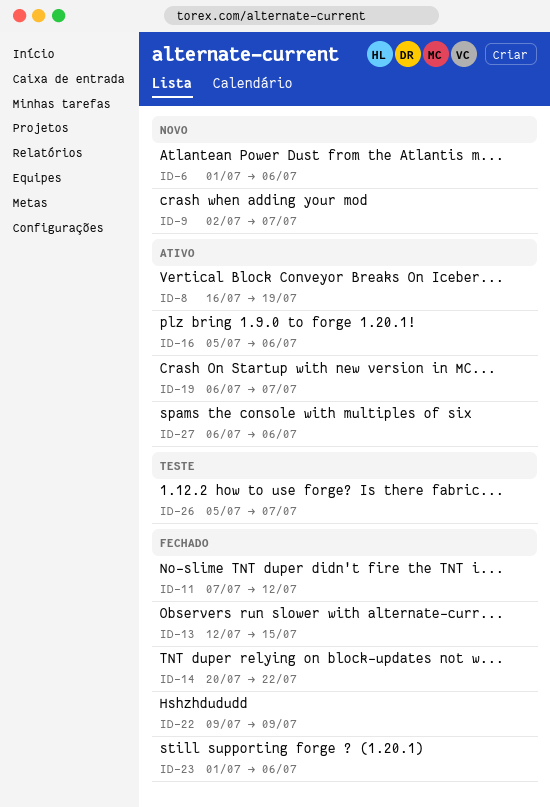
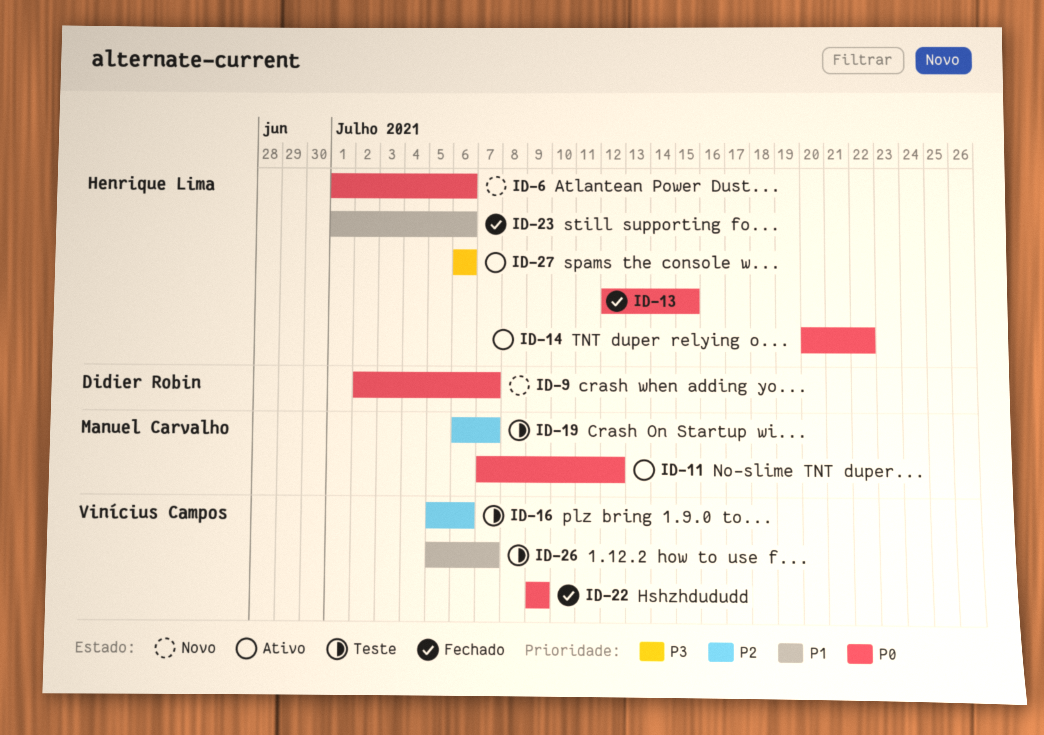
ID-8: present -> none
ID-11, status: Fechado -> Ativo
ID-14, status: Fechado -> Ativo
ID-16, status: Ativo -> Teste
ID-19, status: Ativo -> Teste

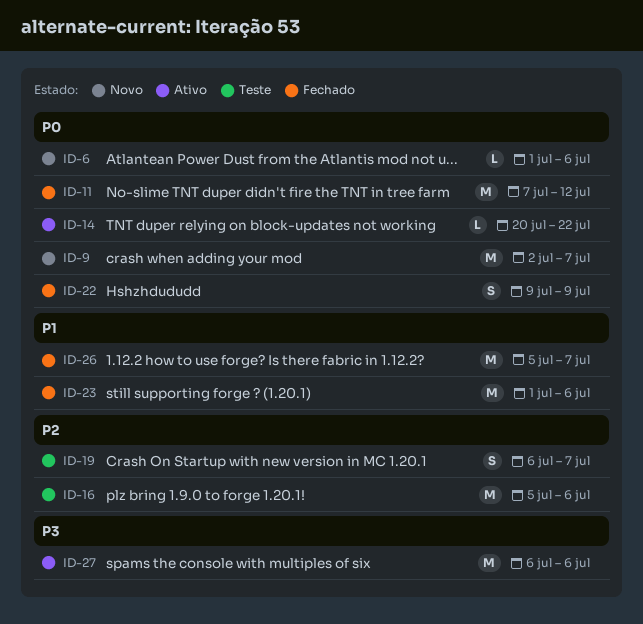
ID-11, status: Ativo -> Fechado
ID-13: present -> none
ID-26, status: Teste -> Fechado

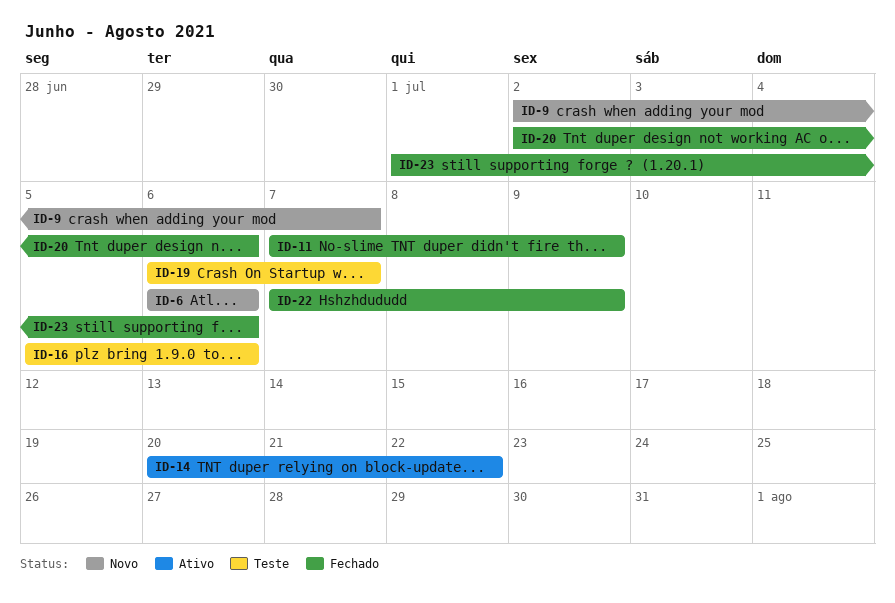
ID-6, start: Jul 1 -> Jul 6
ID-11, due: Jul 12 -> Jul 9
ID-20: none -> present
ID-22, start: Jul 9 -> Jul 7
ID-26: present -> none
ID-27: present -> none

